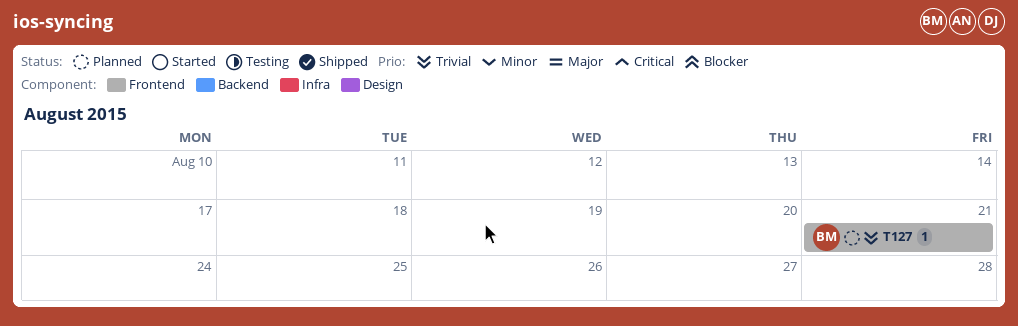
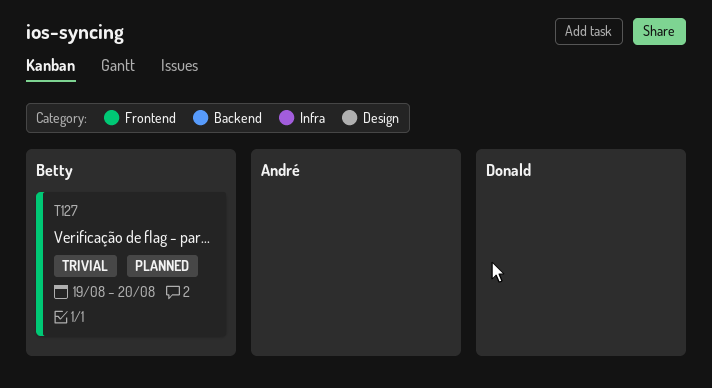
T127, start: Aug 21 -> Aug 19
T127, due: Aug 21 -> Aug 20

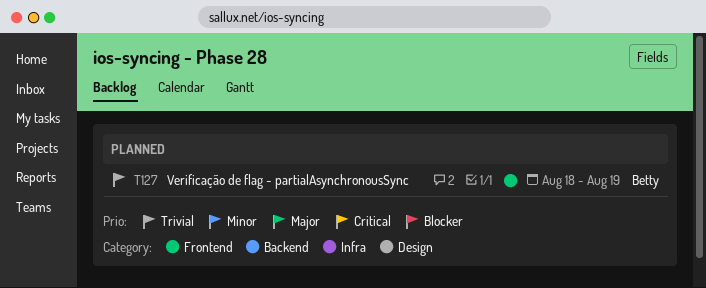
T127, start: Aug 19 -> Aug 18
T127, due: Aug 20 -> Aug 19

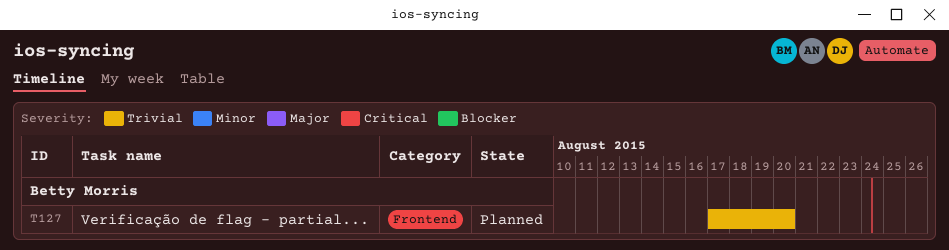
T127, start: Aug 18 -> Aug 17
T127, due: Aug 19 -> Aug 20

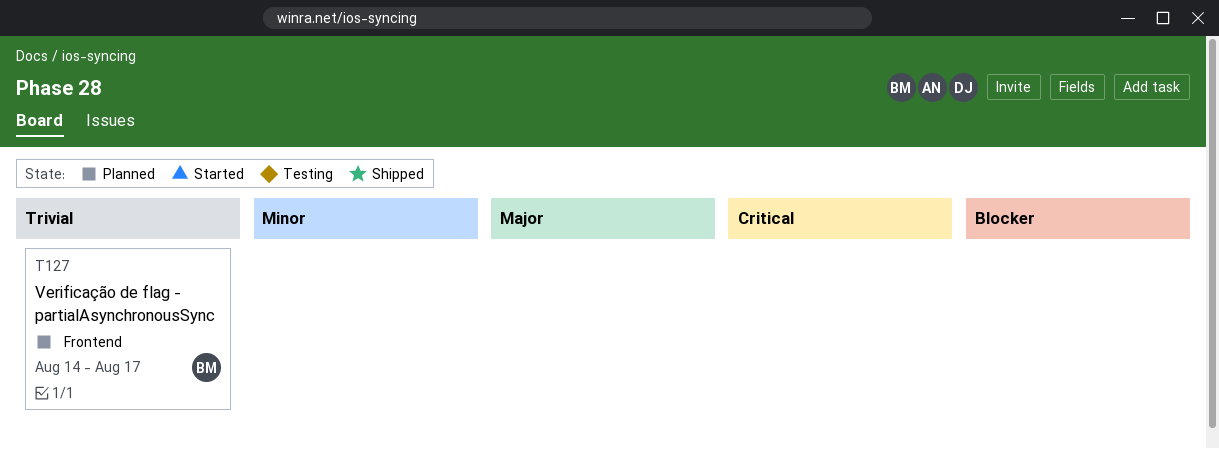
T127, start: Aug 17 -> Aug 14
T127, due: Aug 20 -> Aug 17

